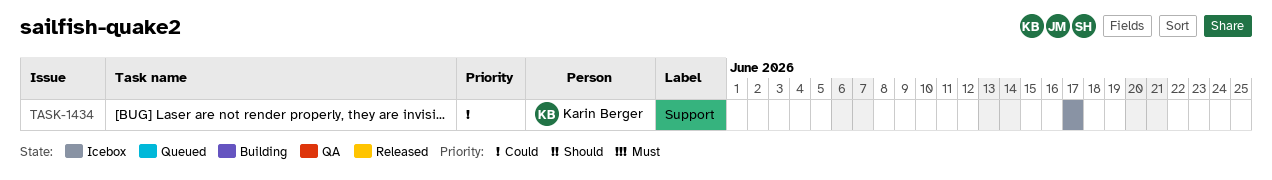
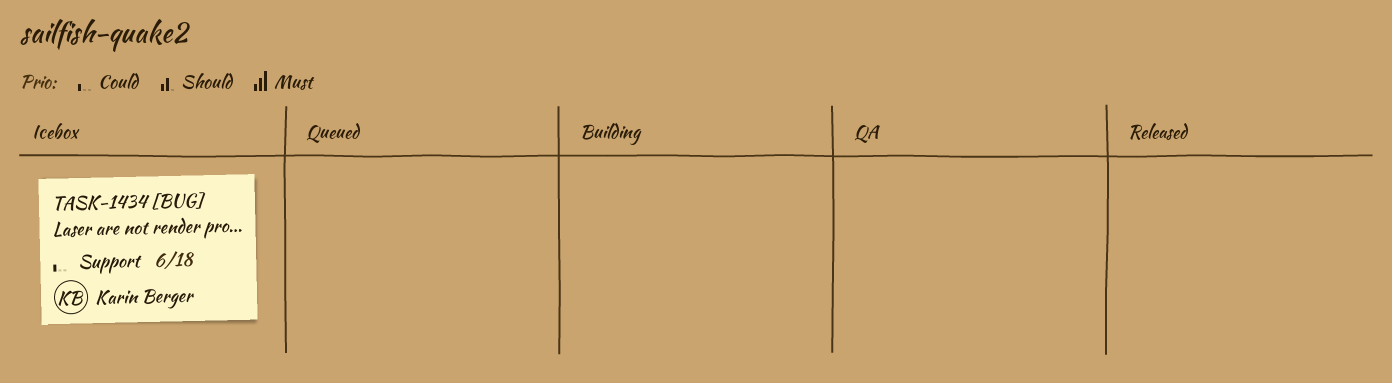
TASK-1434, due: Jun 17 -> Jun 18

